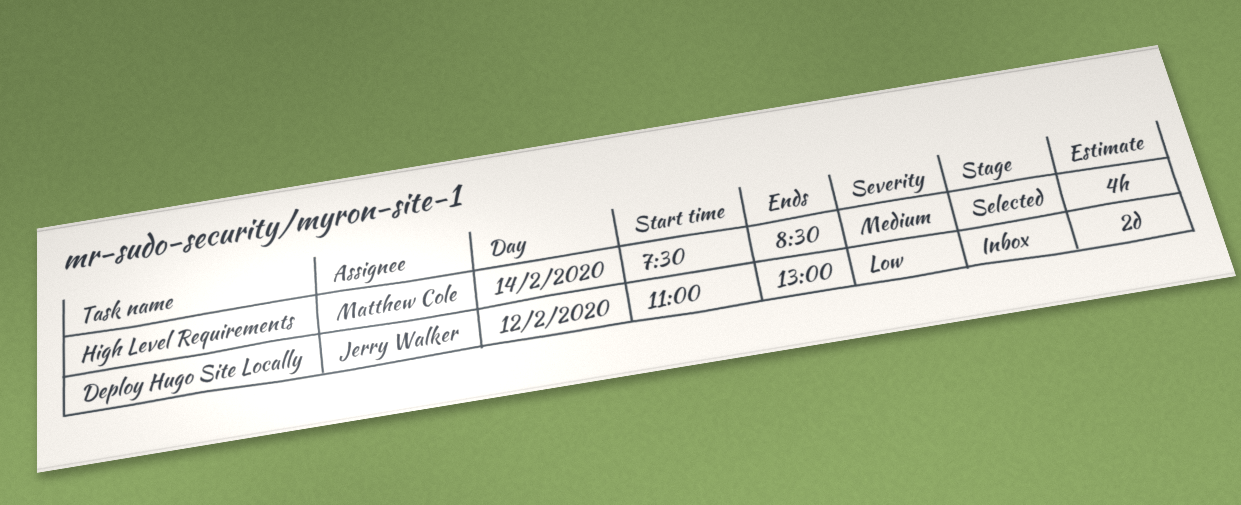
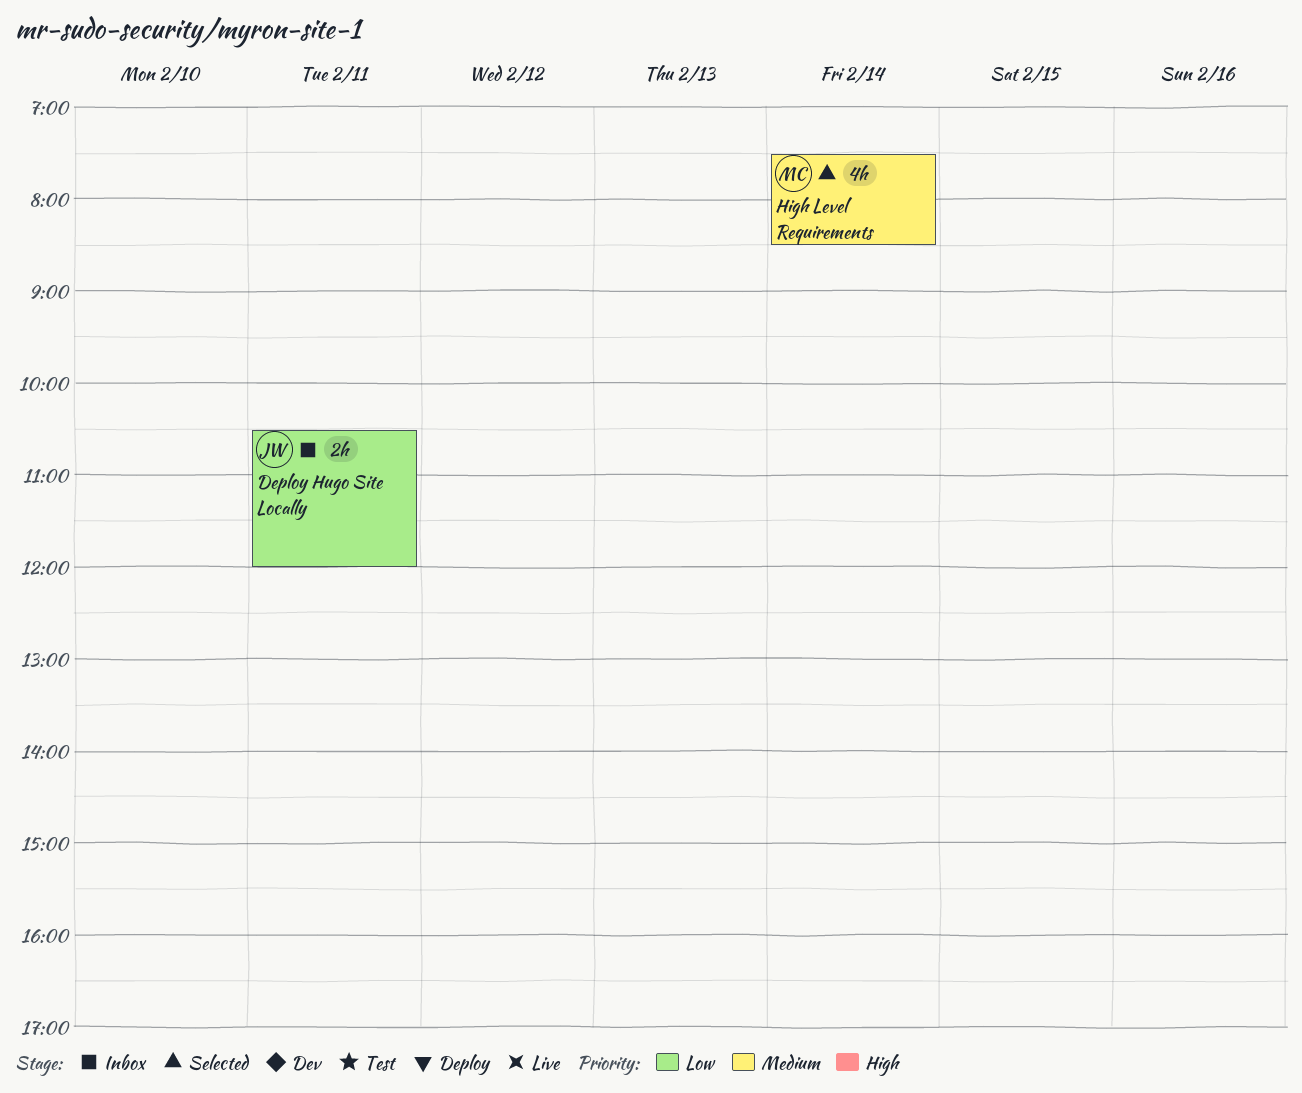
Deploy Hugo Site Locally, estimate: 2d -> 2h
Deploy Hugo Site Locally, day: Feb 12 -> Feb 11
Deploy Hugo Site Locally, begins: 11:00 -> 10:30
Deploy Hugo Site Locally, ends: 13:00 -> 12:00

